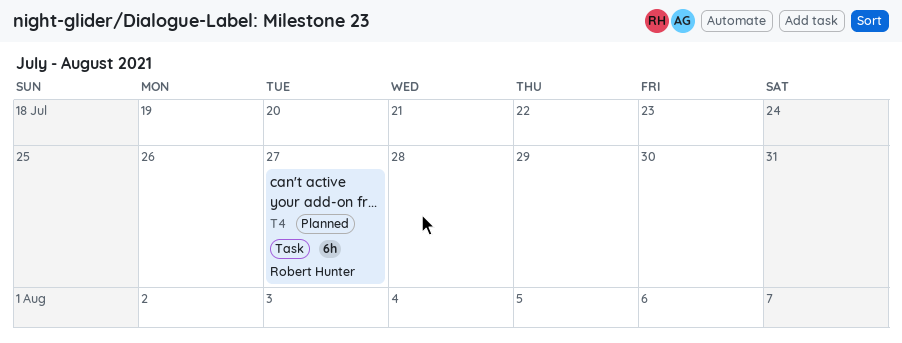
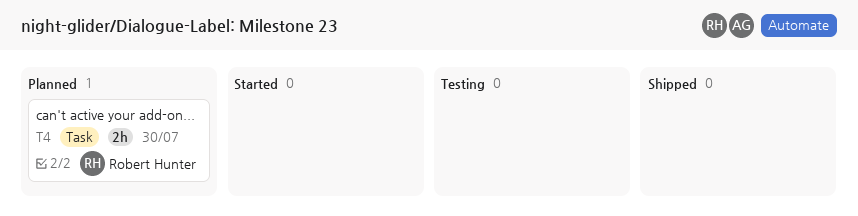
T4, estimate: 6h -> 2h
T4, due: Jul 27 -> Jul 30

